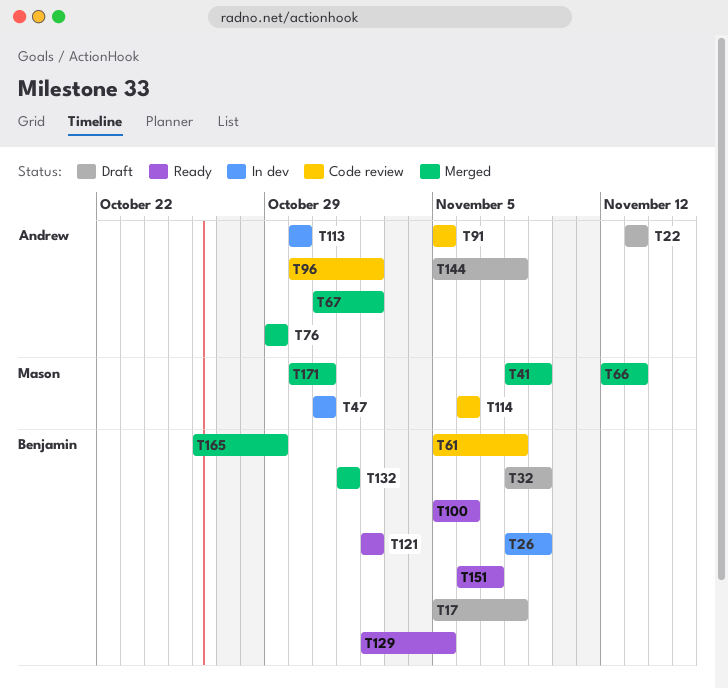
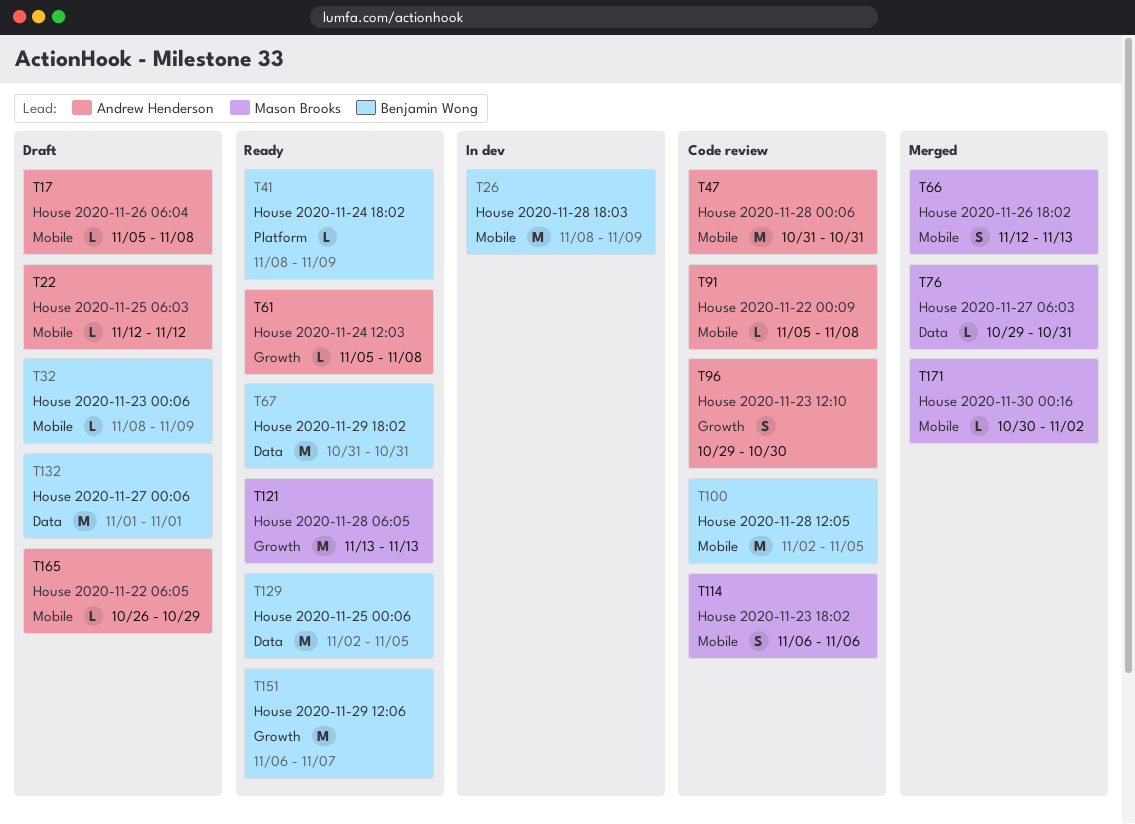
T17, owner: Benjamin Wong -> Andrew Henderson
T22, start: Nov 13 -> Nov 12
T22, due: Nov 13 -> Nov 12
T41, status: Merged -> Ready
T41, owner: Mason Brooks -> Benjamin Wong
T47, status: In dev -> Code review
T47, owner: Mason Brooks -> Andrew Henderson
T61, status: Code review -> Ready
T61, owner: Benjamin Wong -> Andrew Henderson
T67, status: Merged -> Ready
T67, owner: Andrew Henderson -> Benjamin Wong
T67, due: Nov 2 -> Oct 31
T76, owner: Andrew Henderson -> Mason Brooks
T76, due: Oct 29 -> Oct 31
T91, due: Nov 5 -> Nov 8
T96, start: Oct 30 -> Oct 29
T96, due: Nov 2 -> Oct 30
T100, status: Ready -> Code review
T100, start: Nov 5 -> Nov 2
T100, due: Nov 6 -> Nov 5
T113: present -> none
T121, owner: Benjamin Wong -> Mason Brooks
T121, start: Nov 2 -> Nov 13
T121, due: Nov 2 -> Nov 13
T132, status: Merged -> Draft
T144: present -> none
T165, status: Merged -> Draft
T165, owner: Benjamin Wong -> Andrew Henderson
T171, due: Oct 31 -> Nov 2

